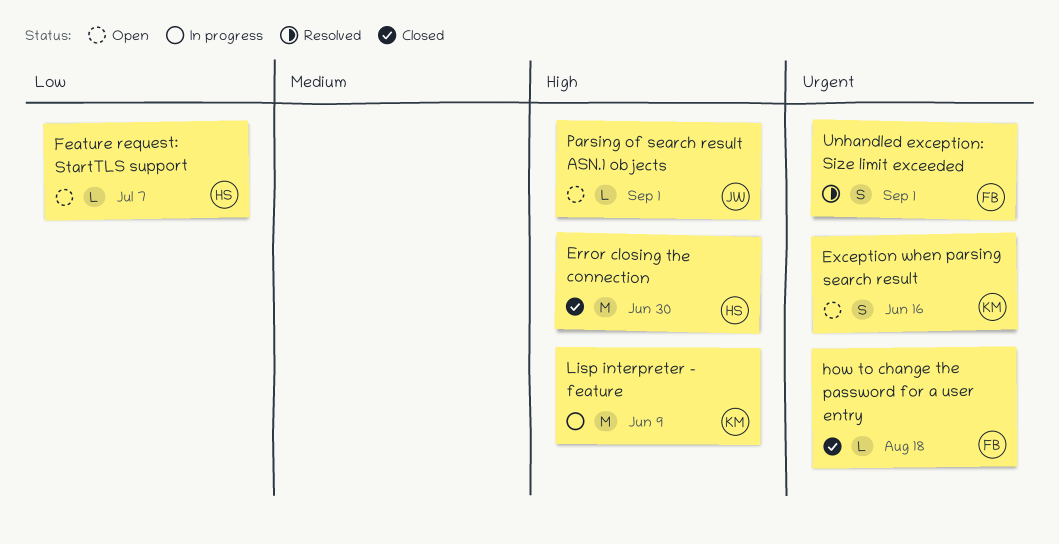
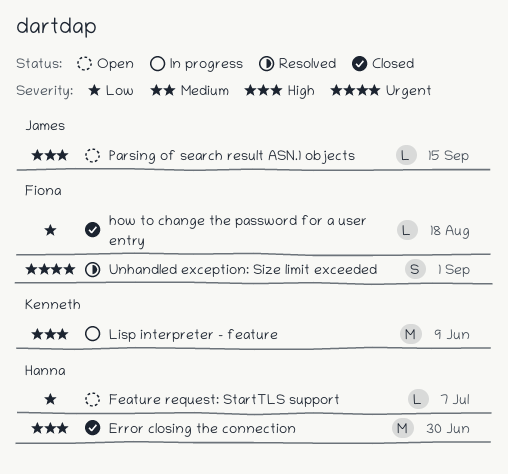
Exception when parsing search result: present -> none
how to change the password for a user entry, priority: Urgent -> Low
Parsing of search result ASN.1 objects, due: Sep 1 -> Sep 15

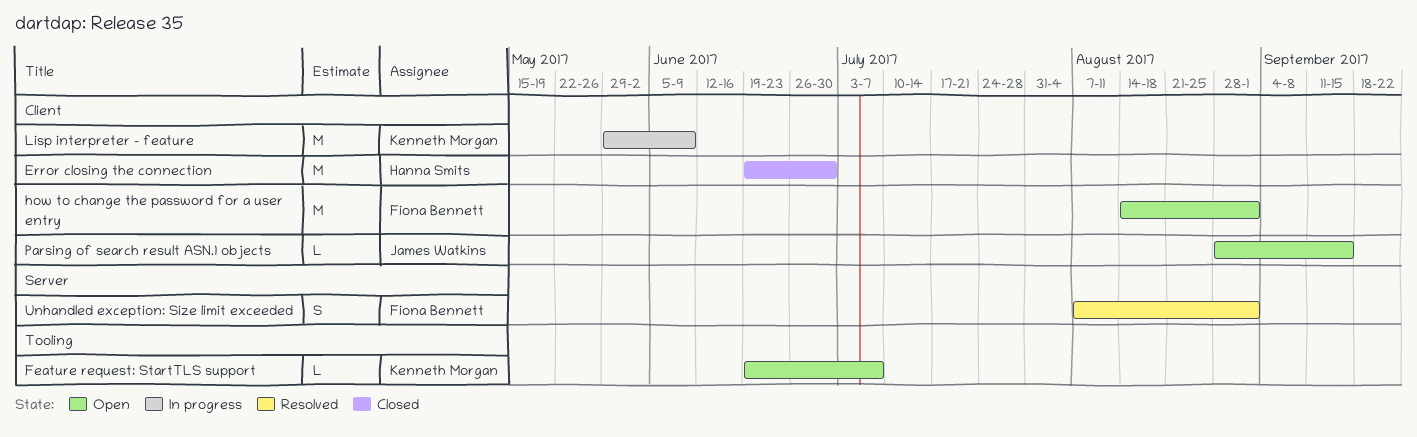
Feature request: StartTLS support, owner: Hanna Smits -> Kenneth Morgan
how to change the password for a user entry, status: Closed -> Open
how to change the password for a user entry, estimate: L -> M
how to change the password for a user entry, due: Aug 18 -> Sep 1

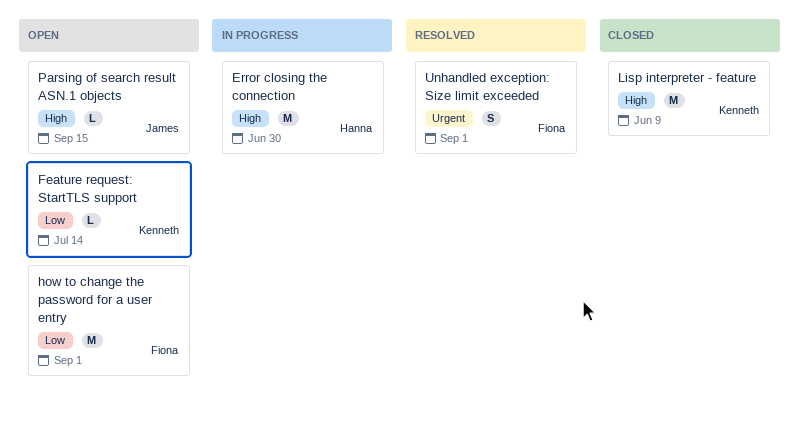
Error closing the connection, status: Closed -> In progress
Feature request: StartTLS support, due: Jul 7 -> Jul 14
Lisp interpreter - feature, status: In progress -> Closed

